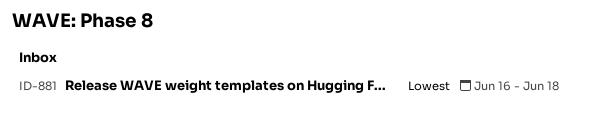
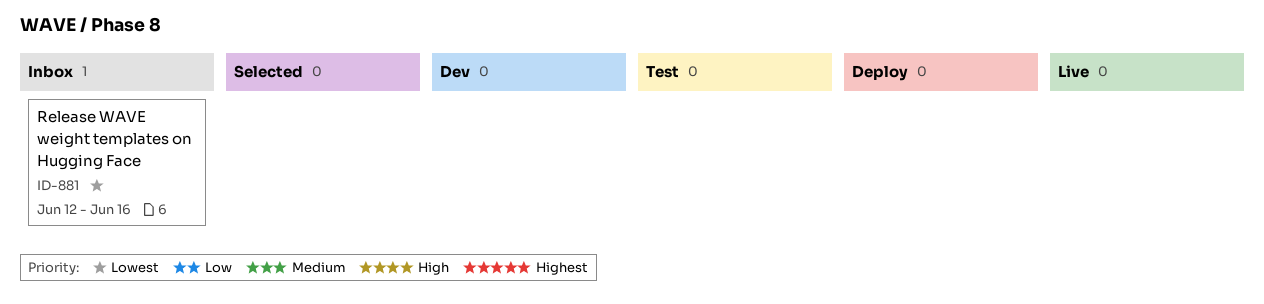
ID-881, start: Jun 16 -> Jun 12
ID-881, due: Jun 18 -> Jun 16

